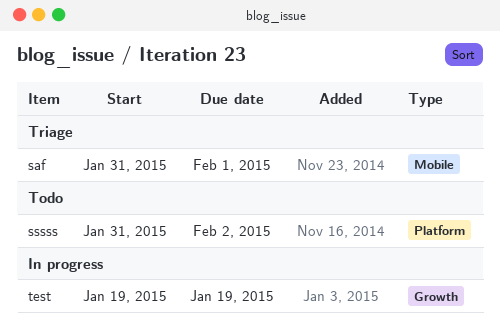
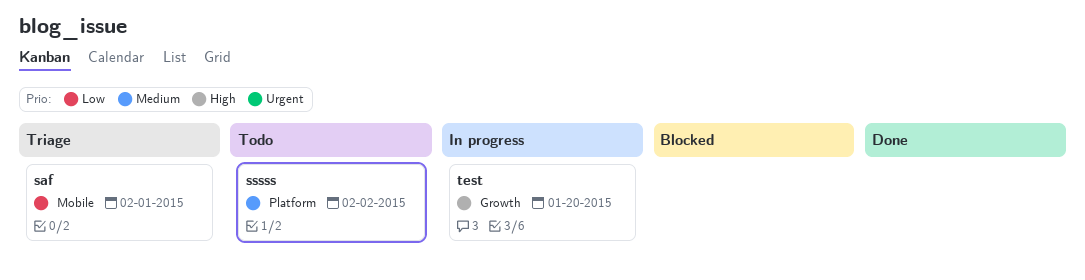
test, due: Jan 19 -> Jan 20

